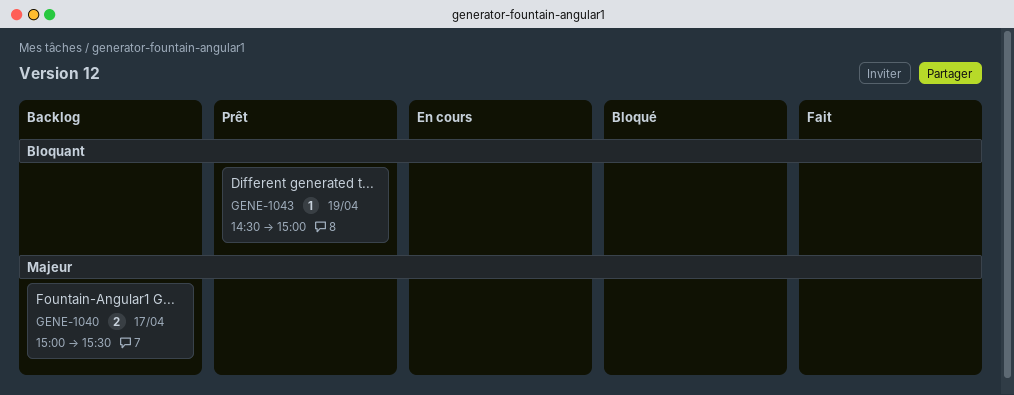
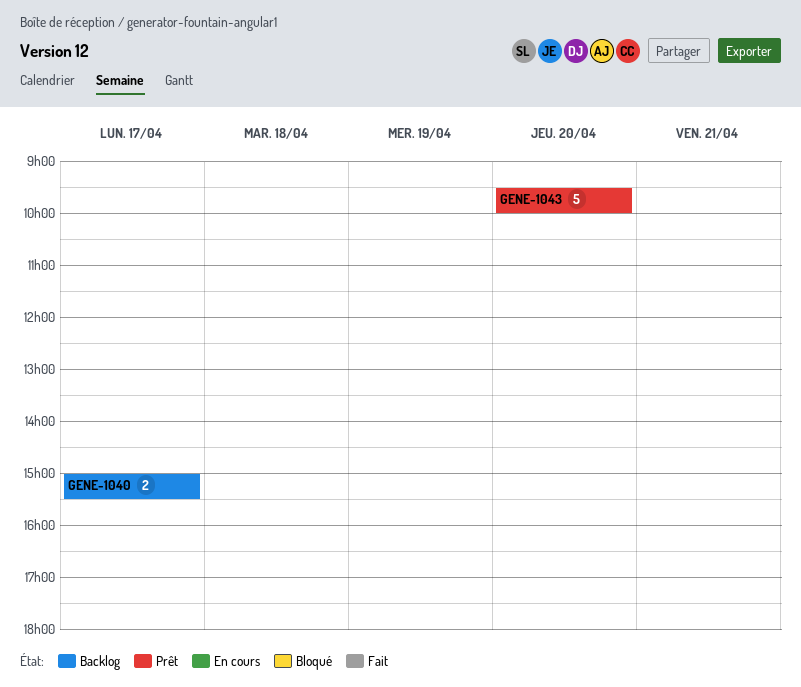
GENE-1043, estimate: 1 -> 5
GENE-1043, day: Apr 19 -> Apr 20
GENE-1043, begins: 14:30 -> 09:30
GENE-1043, ends: 15:00 -> 10:00

